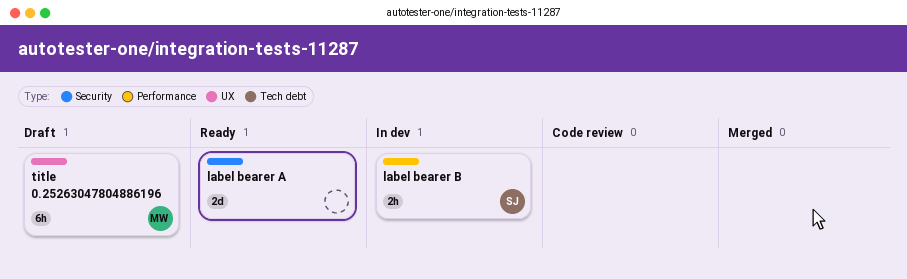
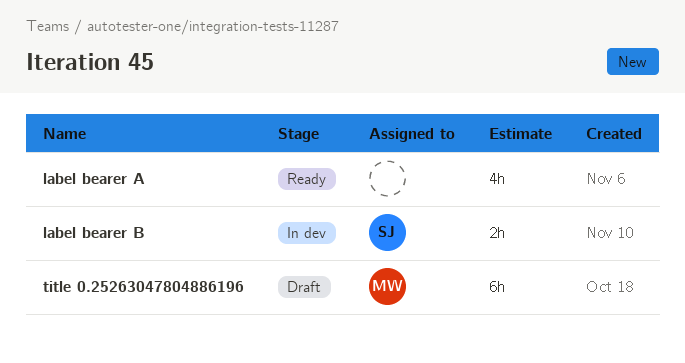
label bearer A, estimate: 2d -> 4h

